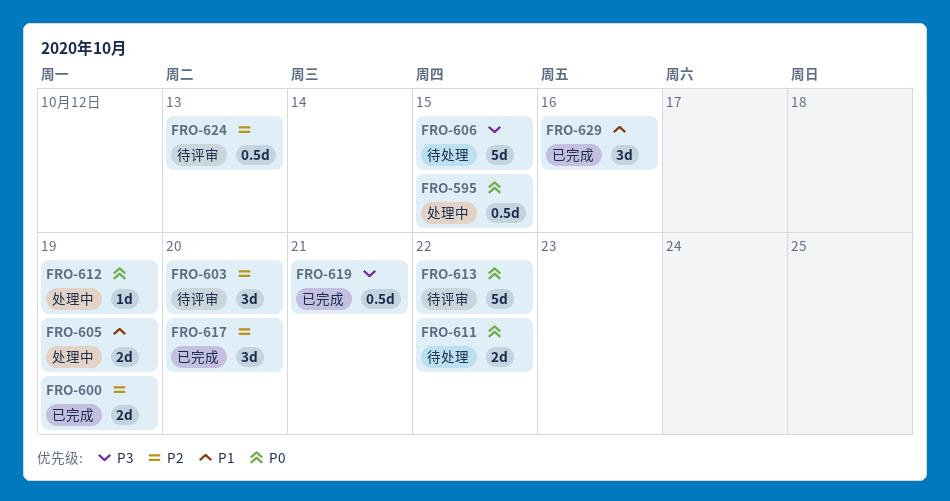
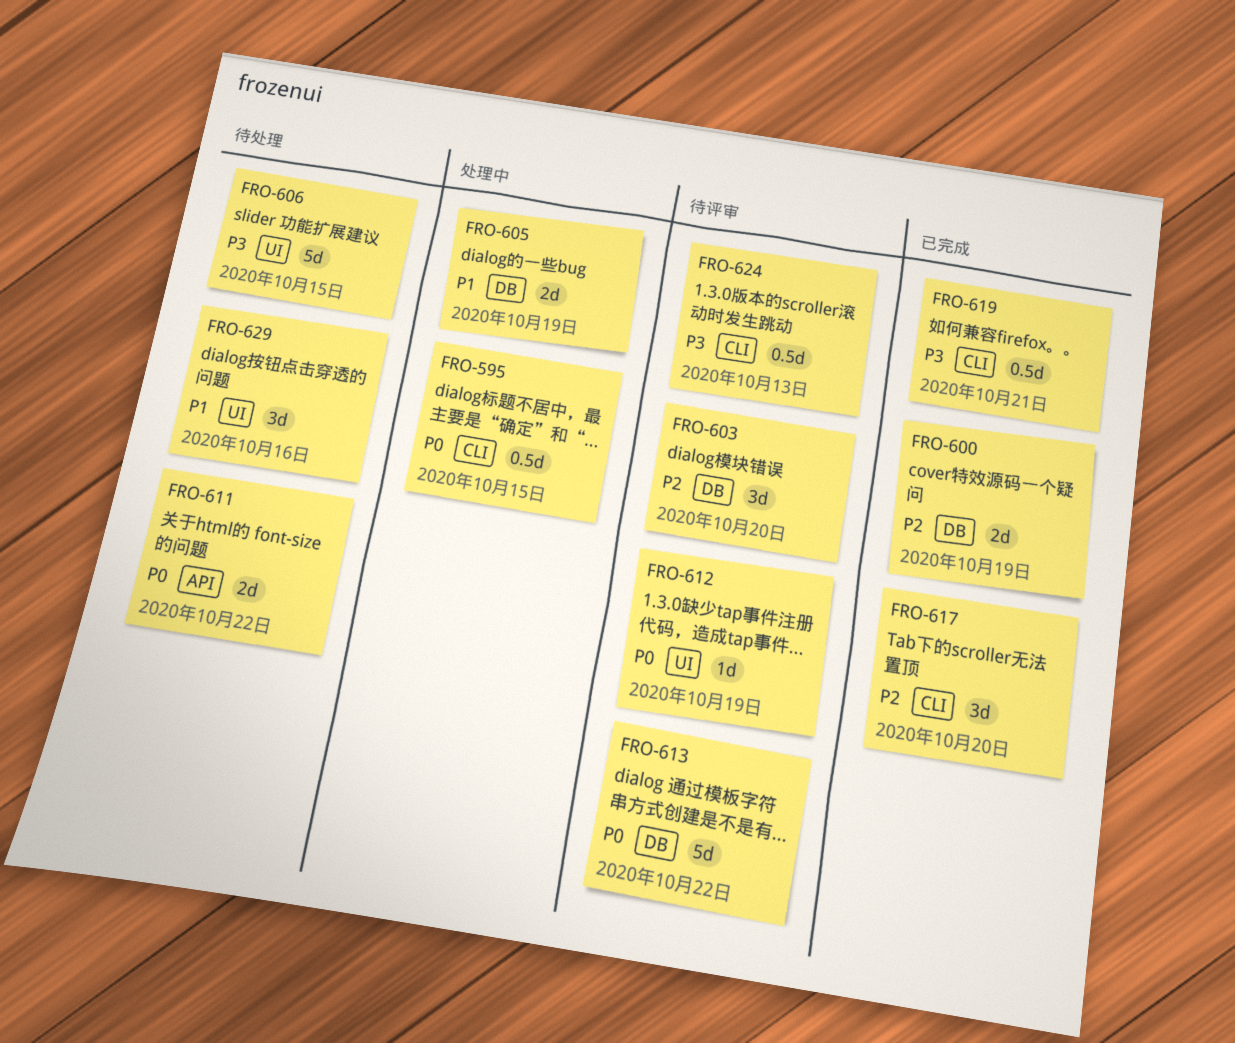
FRO-612, status: 处理中 -> 待评审
FRO-624, priority: P2 -> P3
FRO-629, status: 已完成 -> 待处理

